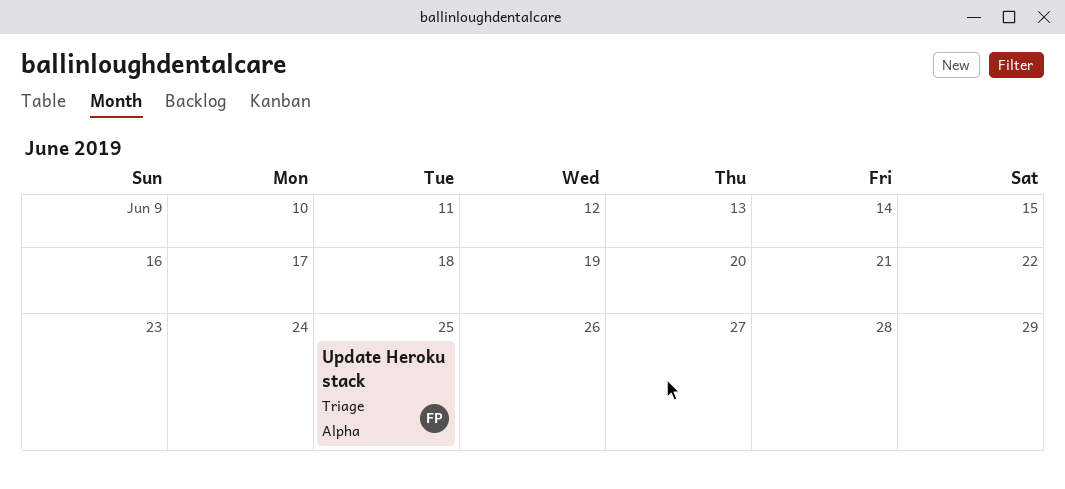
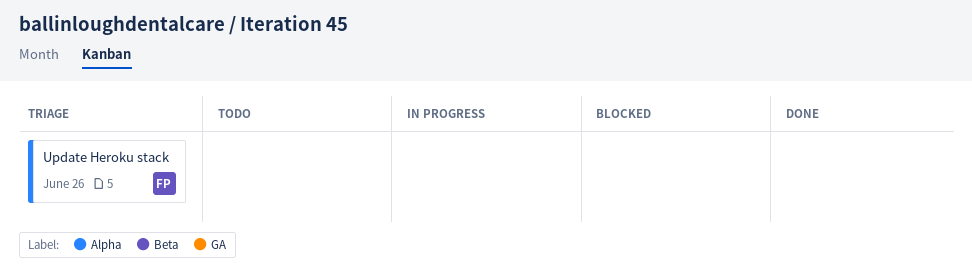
Update Heroku stack, due: Jun 25 -> Jun 26

